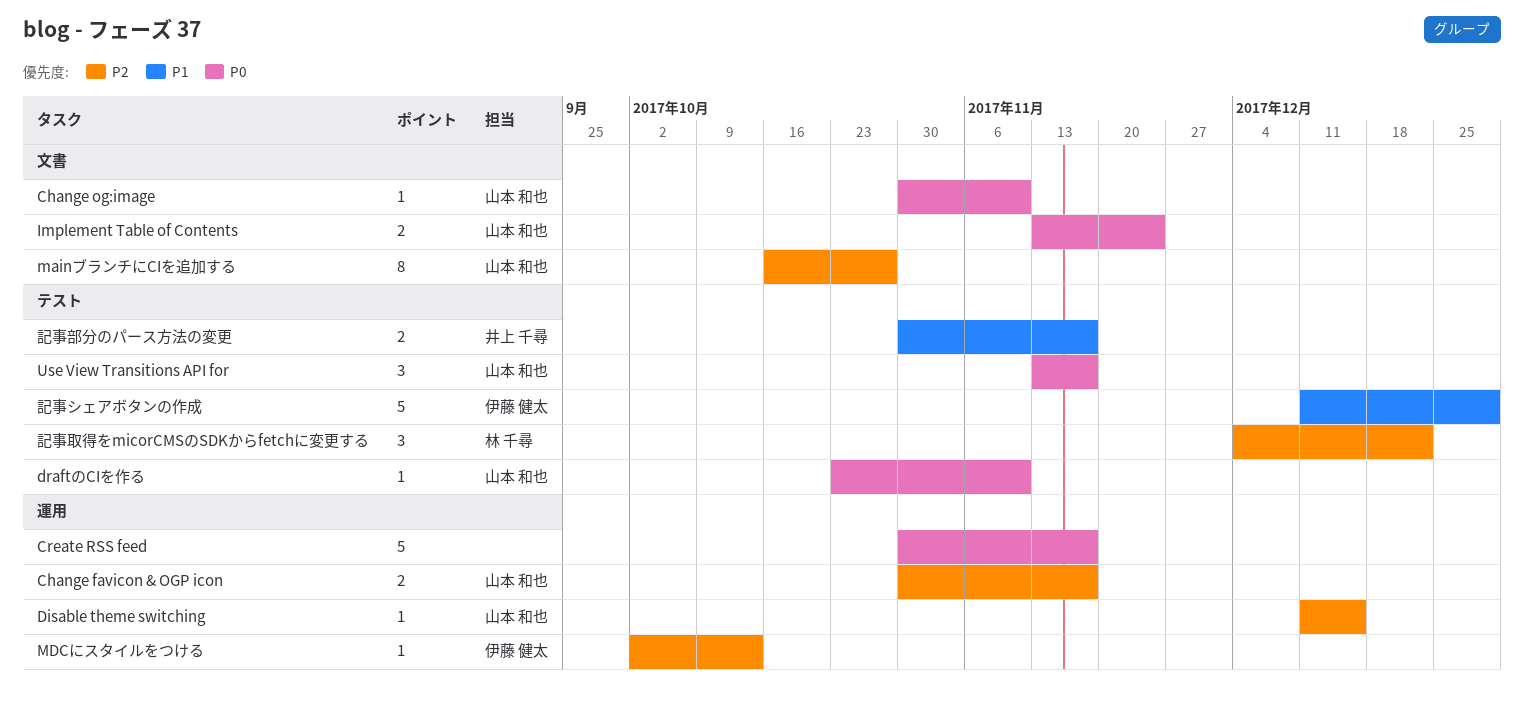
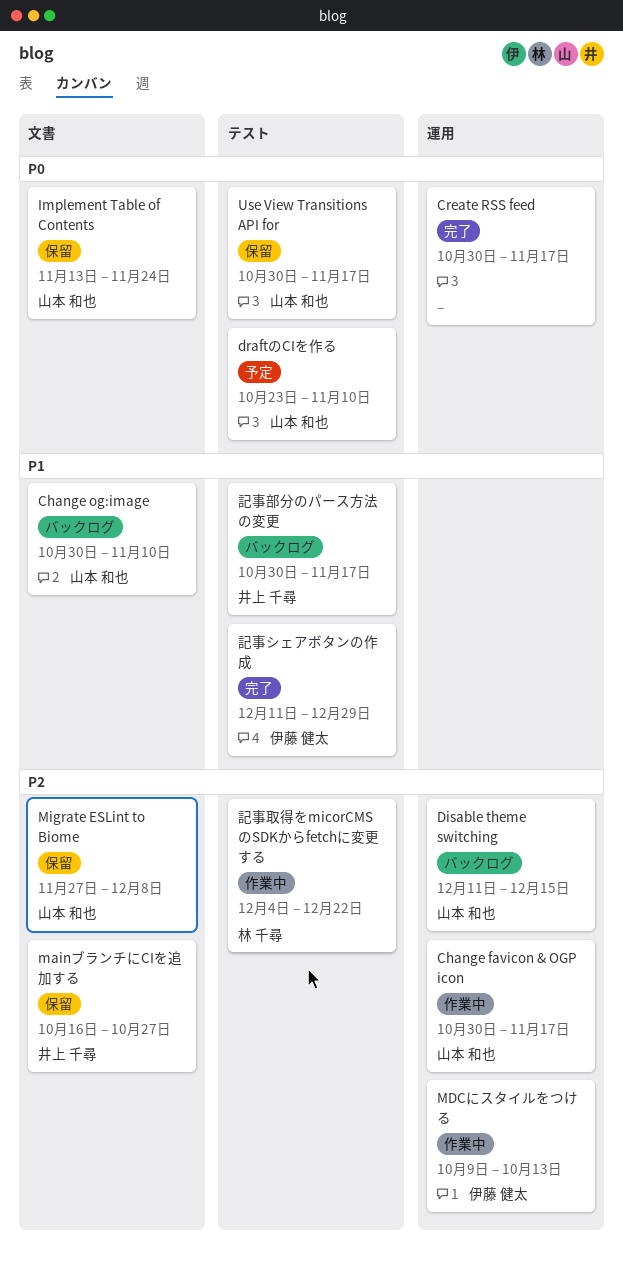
Change og:image, priority: P0 -> P1
mainブランチにCIを追加する, owner: 山本 和也 -> 井上 千尋
MDCにスタイルをつける, start: Oct 2 -> Oct 9
Migrate ESLint to Biome: none -> present
Use View Transitions API for, start: Nov 13 -> Oct 30

